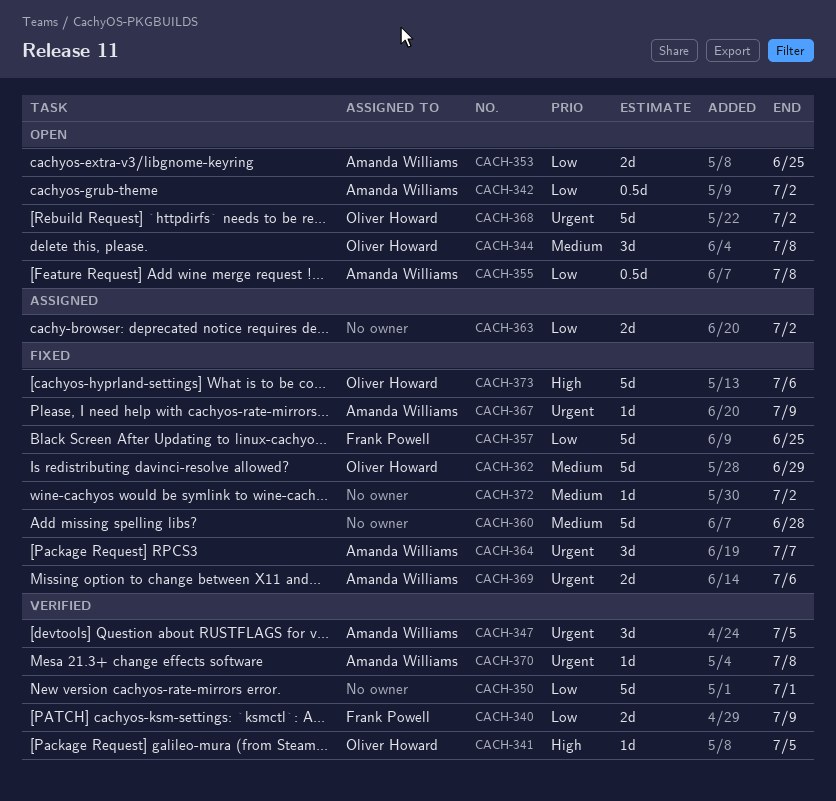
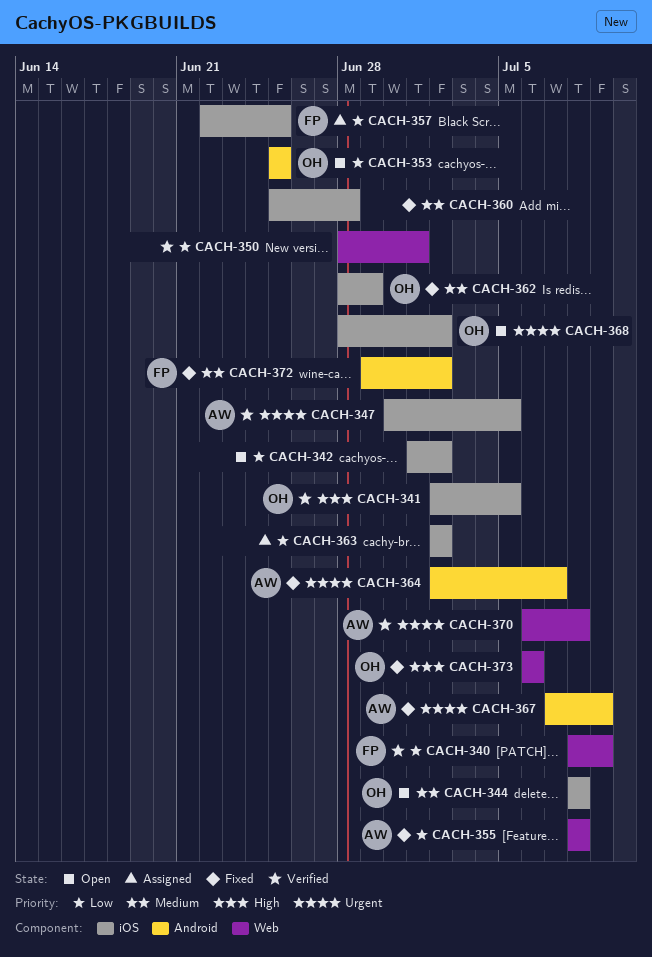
CACH-342, owner: Amanda Williams -> none
CACH-353, owner: Amanda Williams -> Oliver Howard
CACH-355, status: Open -> Fixed
CACH-357, status: Fixed -> Assigned
CACH-369: present -> none
CACH-372, owner: none -> Frank Powell

